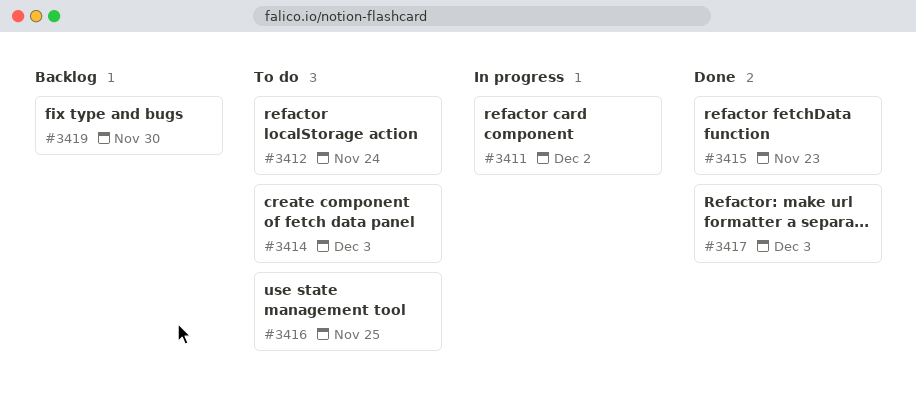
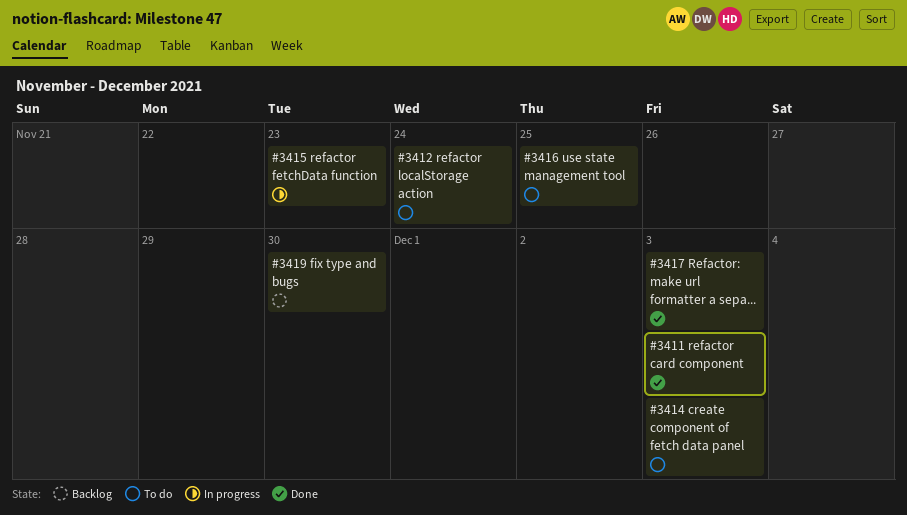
#3411, status: In progress -> Done
#3411, due: Dec 2 -> Dec 3
#3415, status: Done -> In progress

